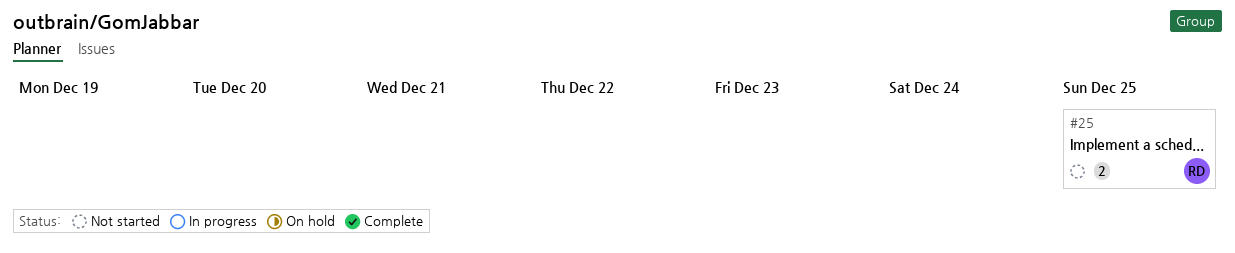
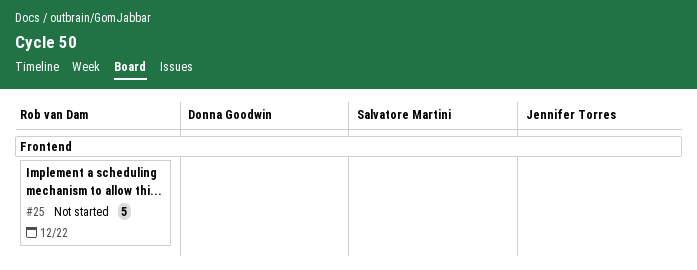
#25, estimate: 2 -> 5
#25, due: Dec 25 -> Dec 22

